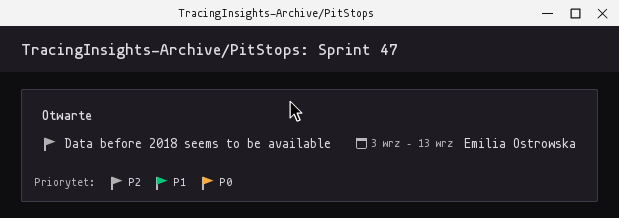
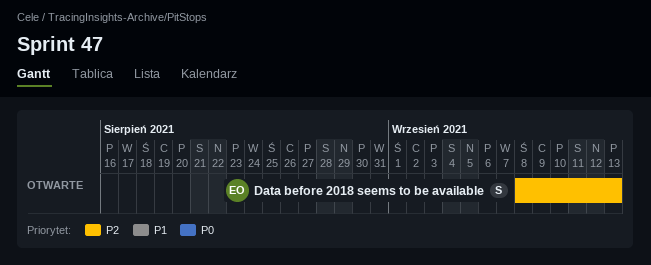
Data before 2018 seems to be available, start: Sep 3 -> Sep 8

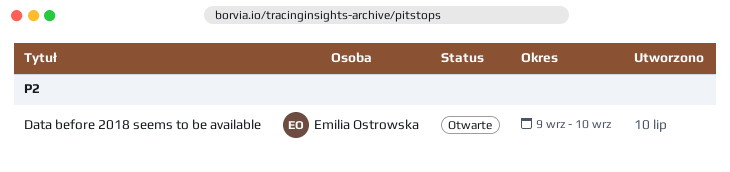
Data before 2018 seems to be available, start: Sep 8 -> Sep 9
Data before 2018 seems to be available, due: Sep 13 -> Sep 10

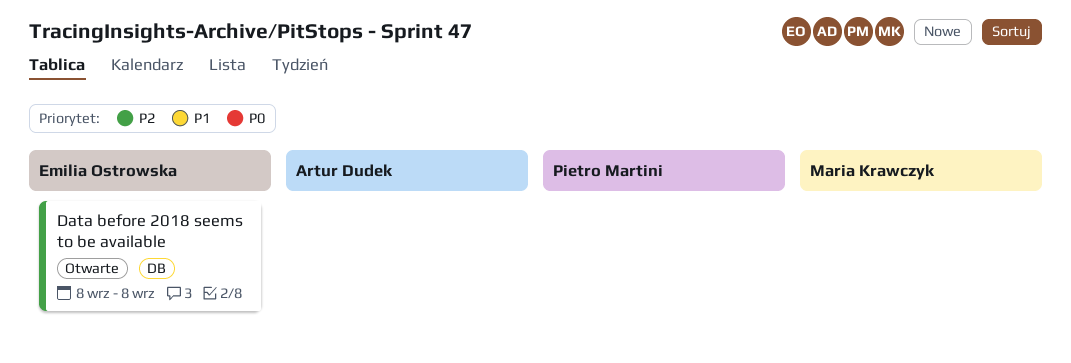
Data before 2018 seems to be available, start: Sep 9 -> Sep 8
Data before 2018 seems to be available, due: Sep 10 -> Sep 8

